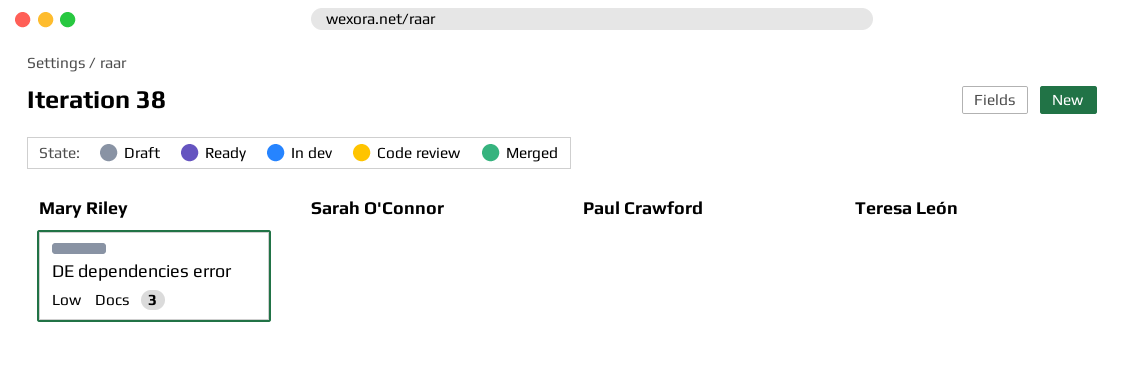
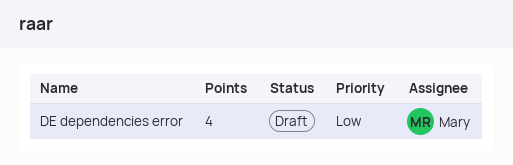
DE dependencies error, estimate: 3 -> 4

